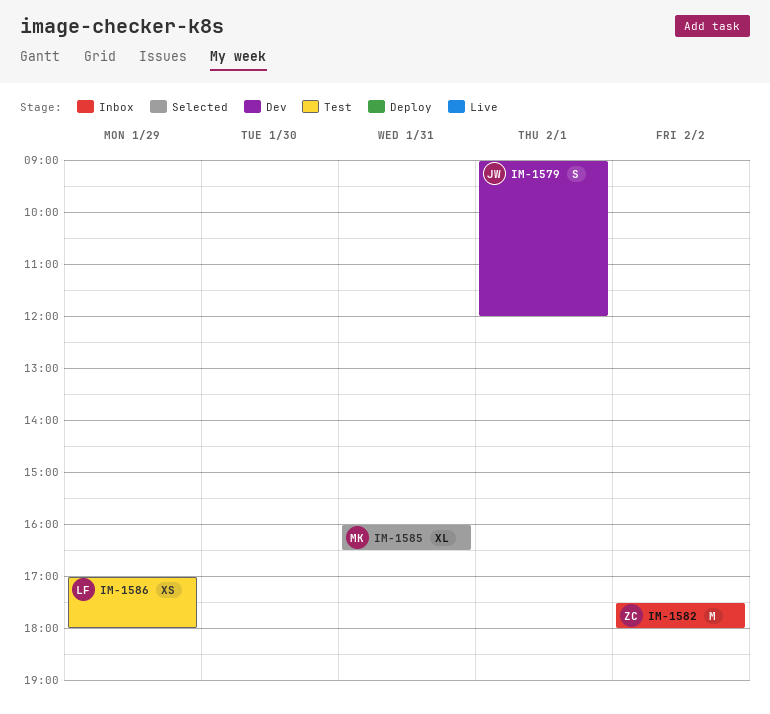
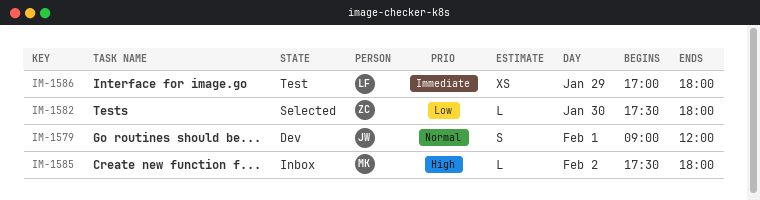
IM-1582, status: Inbox -> Selected
IM-1582, estimate: M -> L
IM-1582, day: Feb 2 -> Jan 30
IM-1585, status: Selected -> Inbox
IM-1585, estimate: XL -> L
IM-1585, day: Jan 31 -> Feb 2
IM-1585, begins: 16:00 -> 17:30
IM-1585, ends: 16:30 -> 18:00

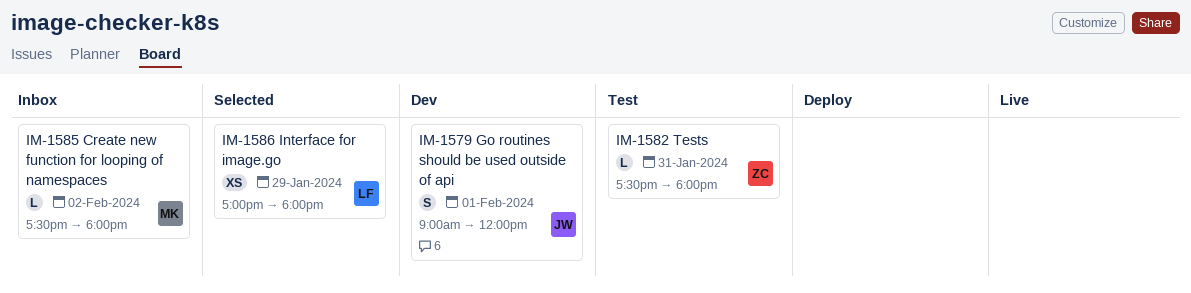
IM-1582, status: Selected -> Test
IM-1582, day: Jan 30 -> Jan 31
IM-1586, status: Test -> Selected

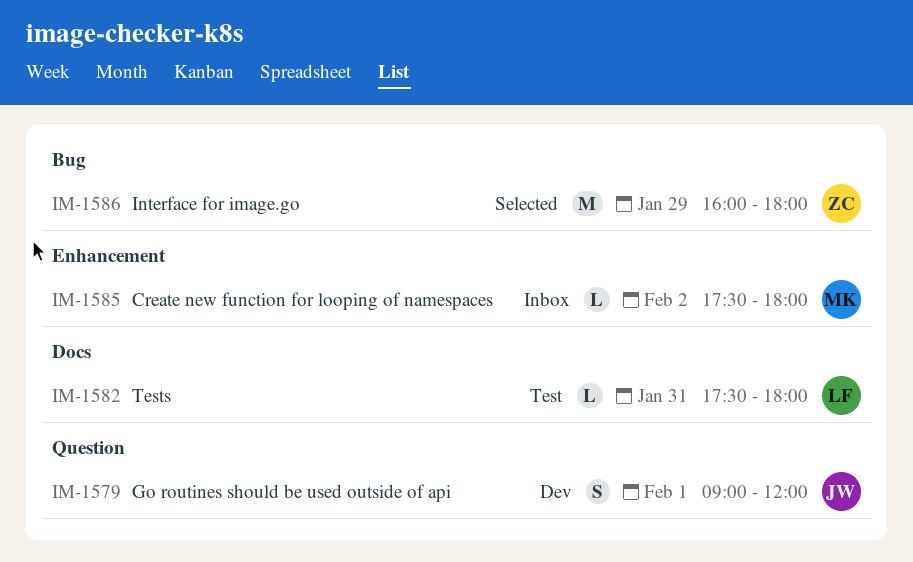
IM-1582, owner: ZC -> LF
IM-1586, owner: LF -> ZC
IM-1586, estimate: XS -> M
IM-1586, begins: 17:00 -> 16:00

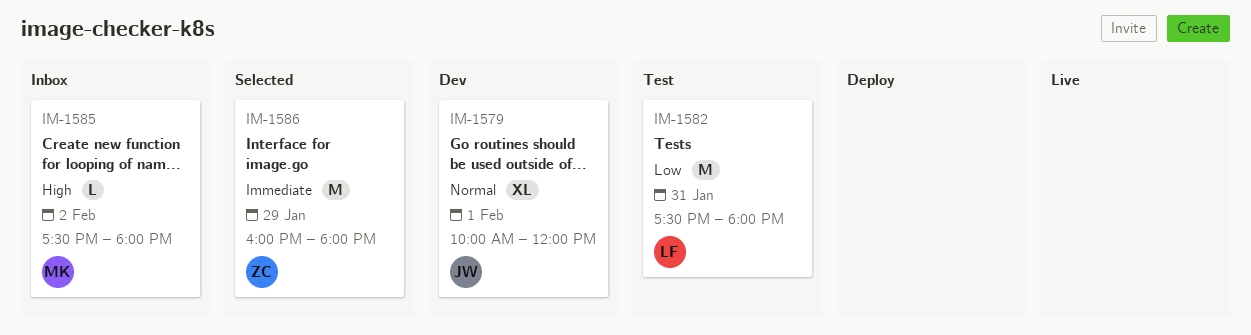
IM-1579, estimate: S -> XL
IM-1579, begins: 09:00 -> 10:00
IM-1582, estimate: L -> M

